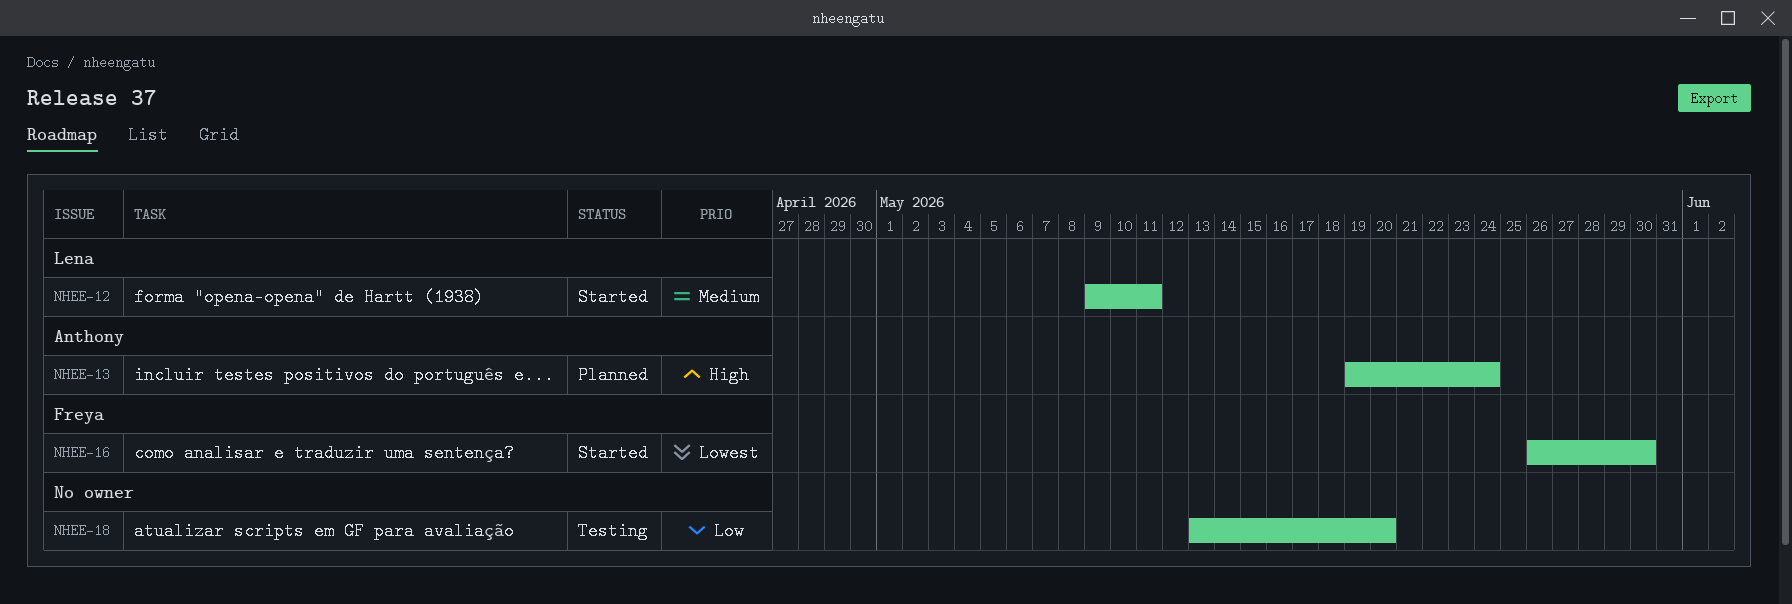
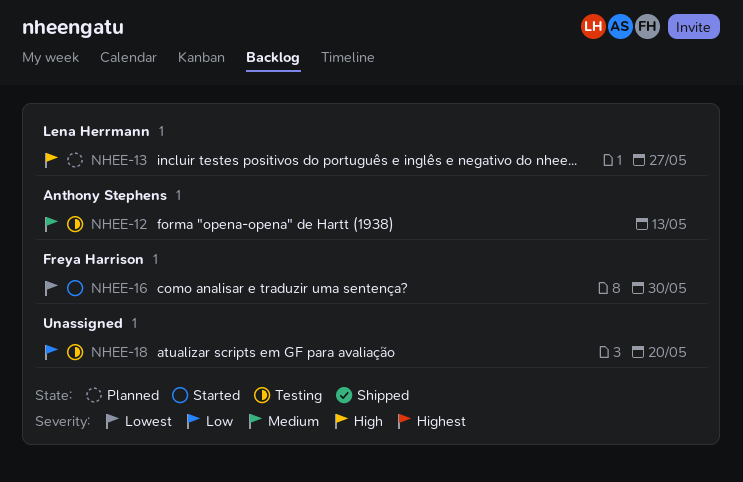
NHEE-12, status: Started -> Testing
NHEE-12, owner: Lena Herrmann -> Anthony Stephens
NHEE-12, due: May 11 -> May 13
NHEE-13, owner: Anthony Stephens -> Lena Herrmann
NHEE-13, due: May 24 -> May 27

